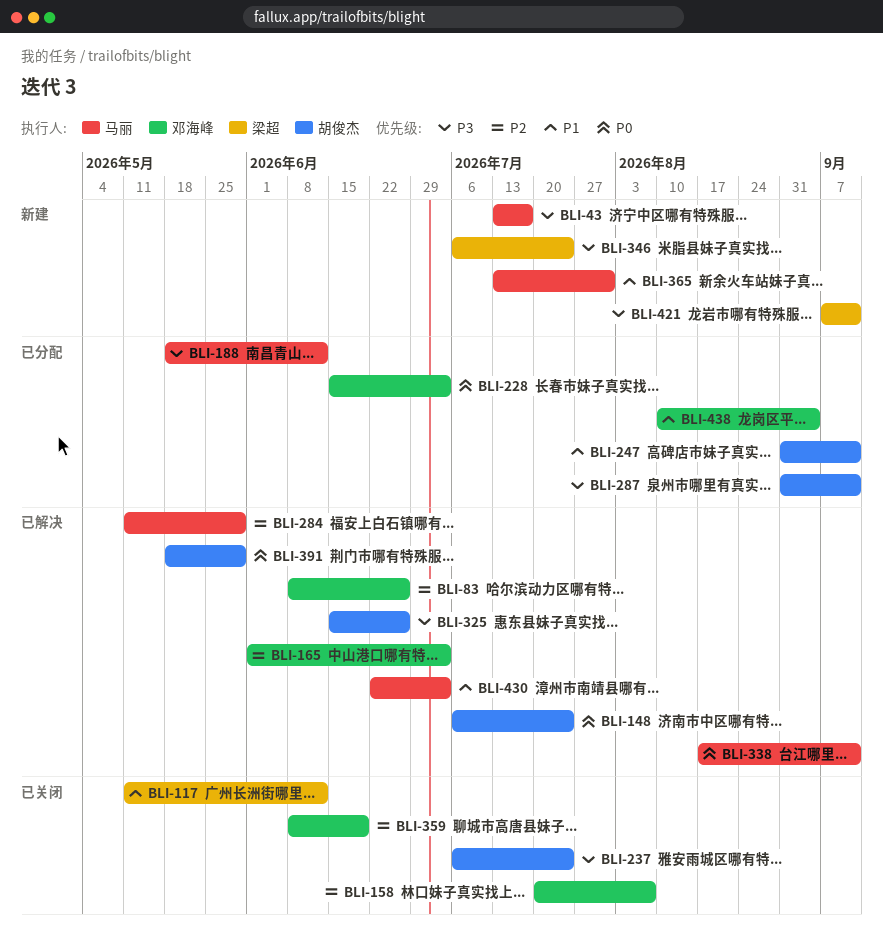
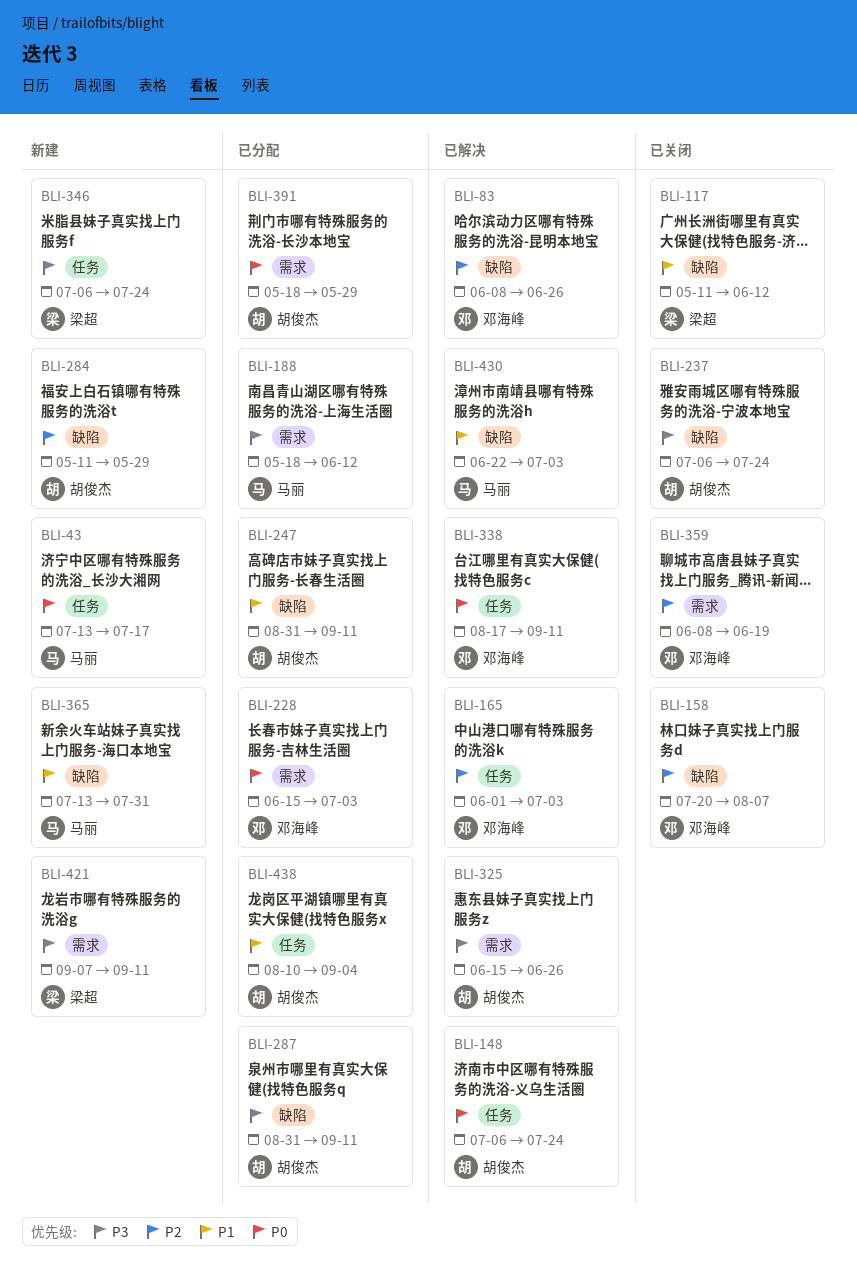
BLI-43, priority: P3 -> P0
BLI-284, status: 已解决 -> 新建
BLI-284, owner: 马丽 -> 胡俊杰
BLI-338, owner: 马丽 -> 邓海峰
BLI-391, status: 已解决 -> 已分配
BLI-438, owner: 邓海峰 -> 胡俊杰

